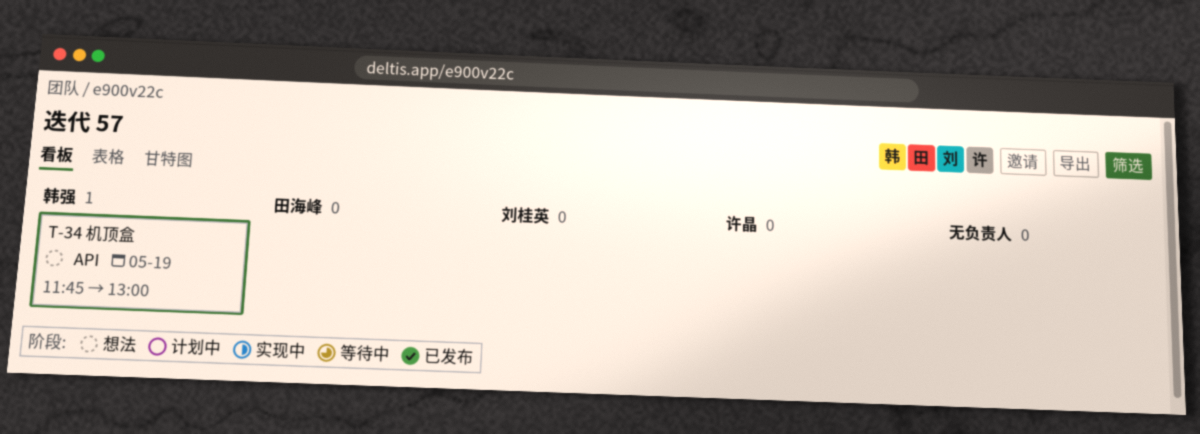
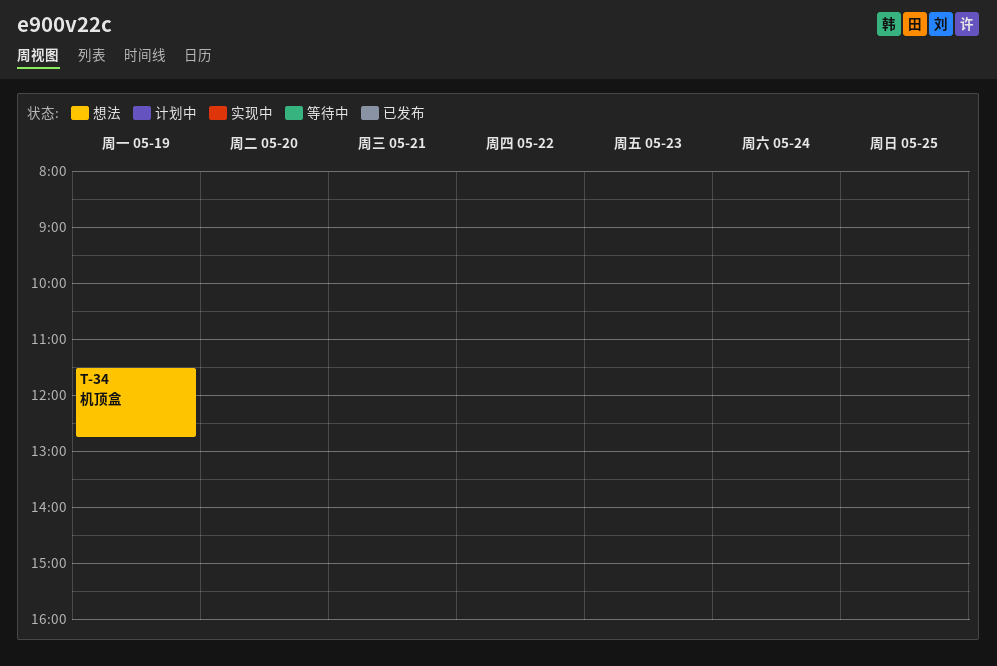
T-34, begins: 11:45 -> 11:30
T-34, ends: 13:00 -> 12:45

